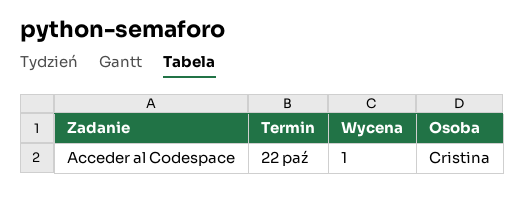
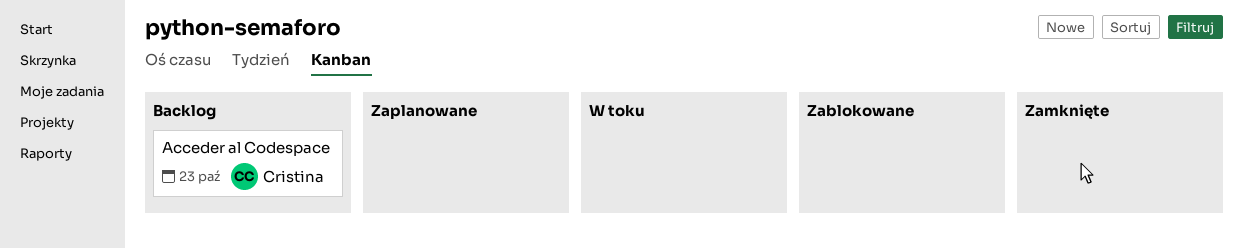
Acceder al Codespace, due: Oct 22 -> Oct 23

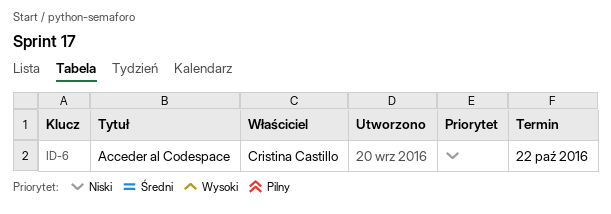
Acceder al Codespace, due: Oct 23 -> Oct 22

